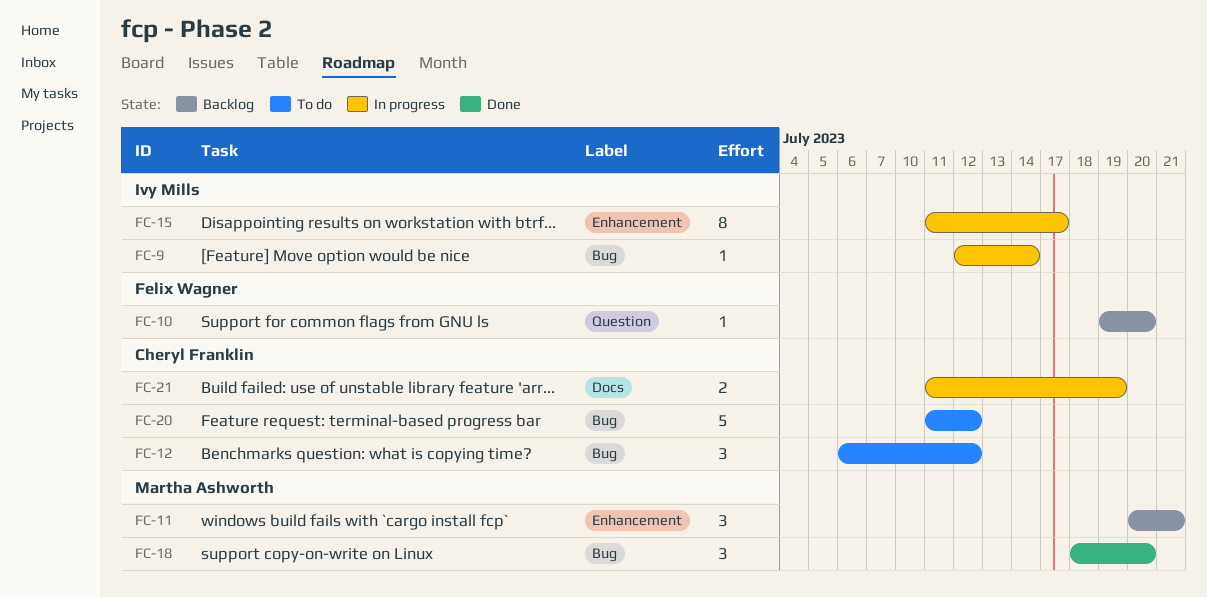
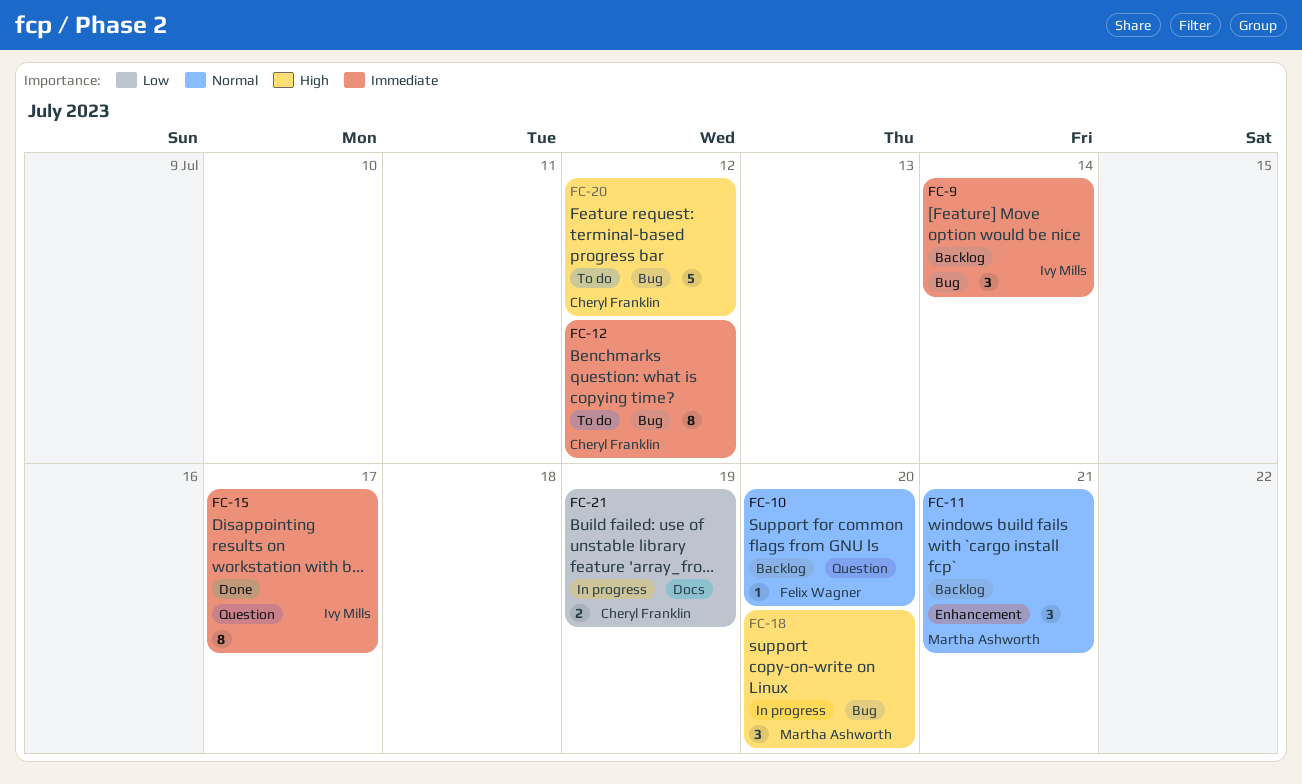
FC-9, status: In progress -> Backlog
FC-9, estimate: 1 -> 3
FC-12, estimate: 3 -> 8
FC-15, status: In progress -> Done
FC-15, label: Enhancement -> Question
FC-18, status: Done -> In progress

